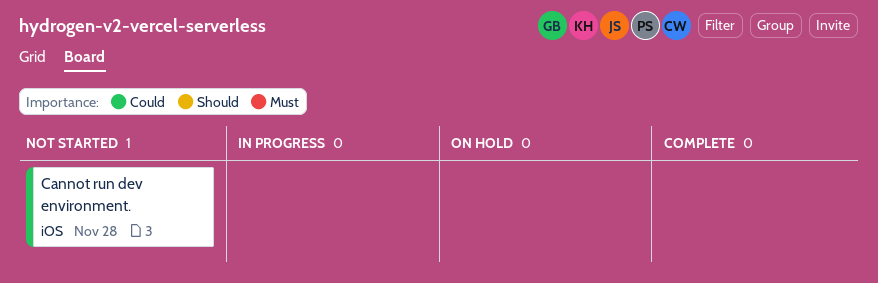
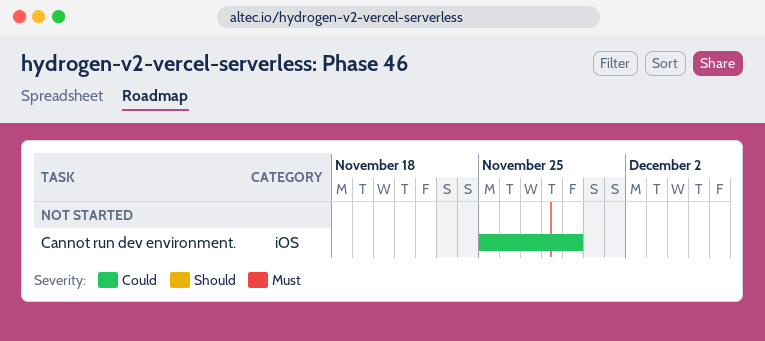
Cannot run dev environment., due: Nov 28 -> Nov 29

